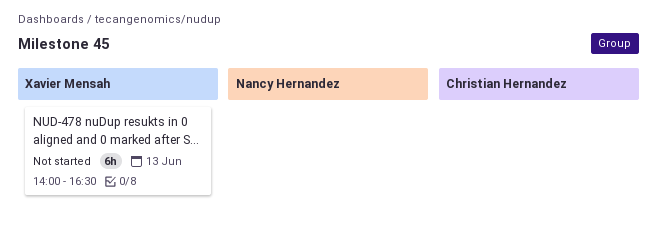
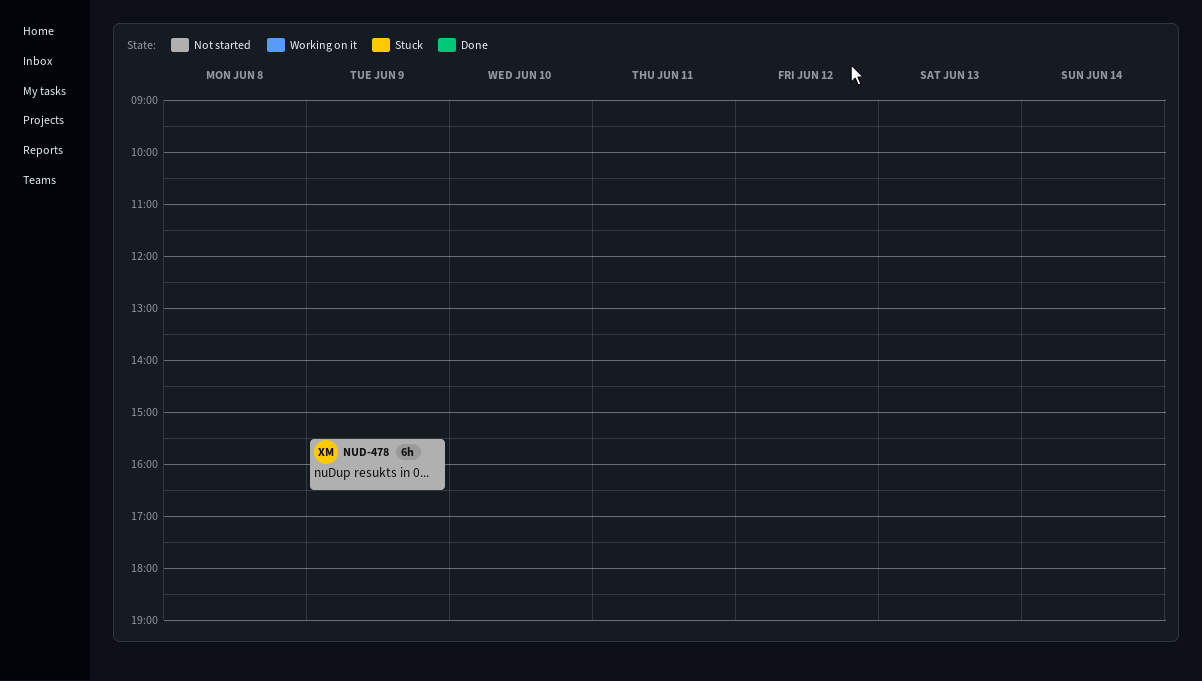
NUD-478, day: Jun 13 -> Jun 9
NUD-478, begins: 14:00 -> 15:30

